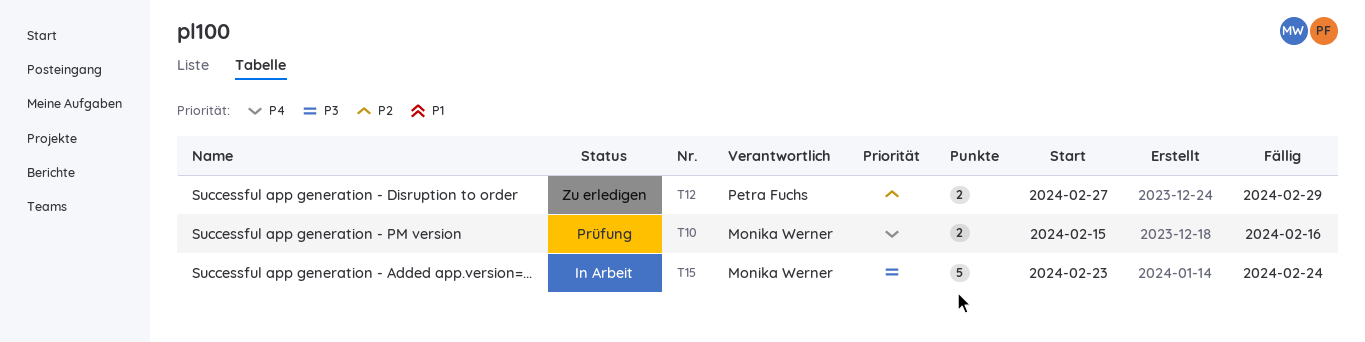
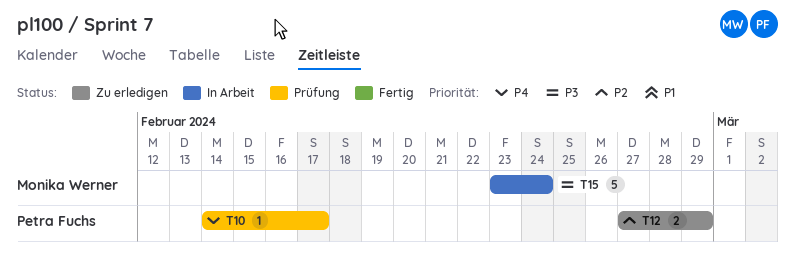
T10, owner: Monika Werner -> Petra Fuchs
T10, estimate: 2 -> 1
T10, start: Feb 15 -> Feb 14
T10, due: Feb 16 -> Feb 17

